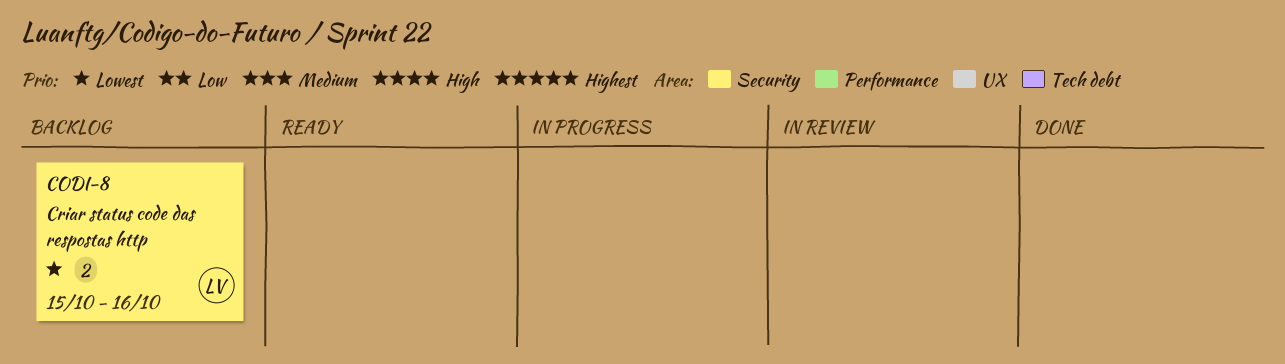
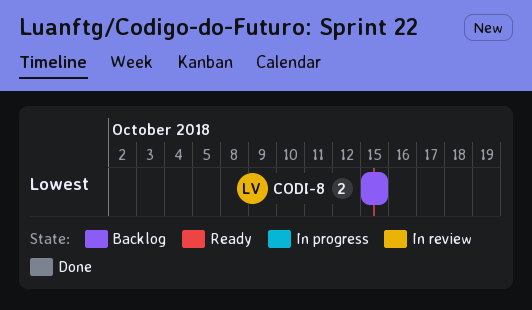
CODI-8, due: Oct 16 -> Oct 15

